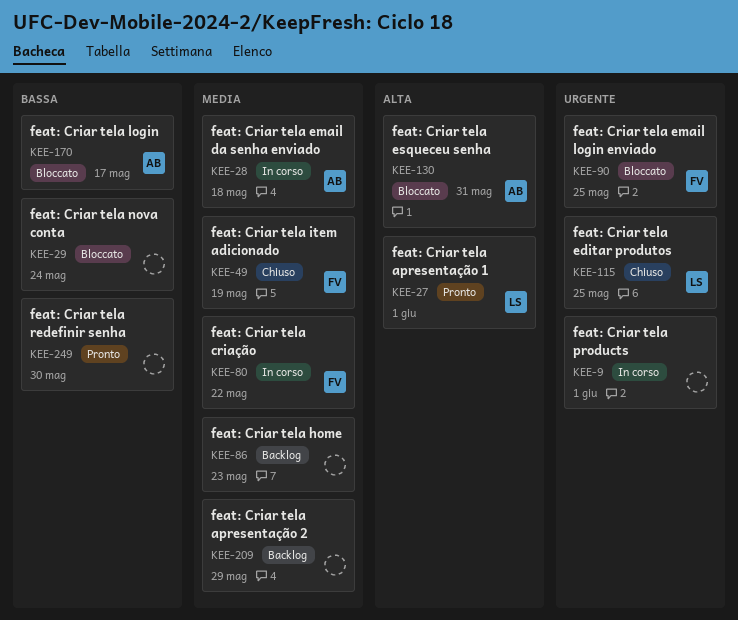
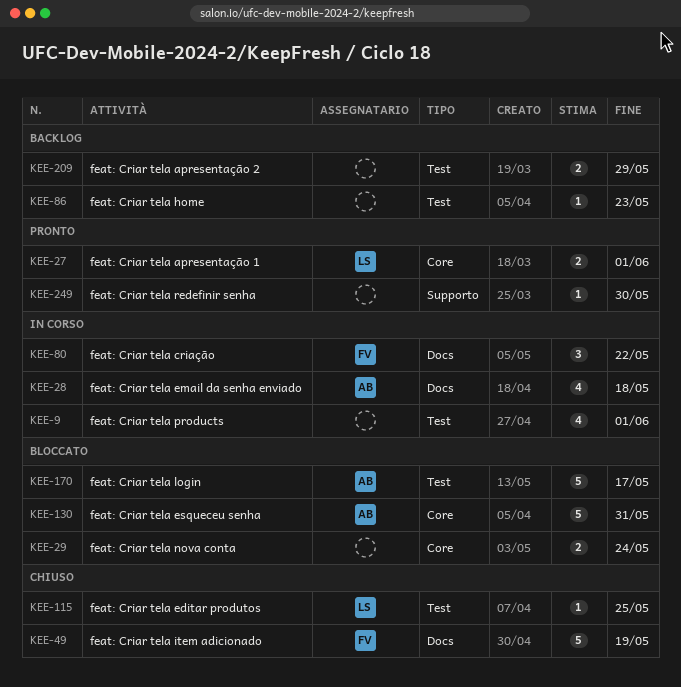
KEE-90: present -> none

